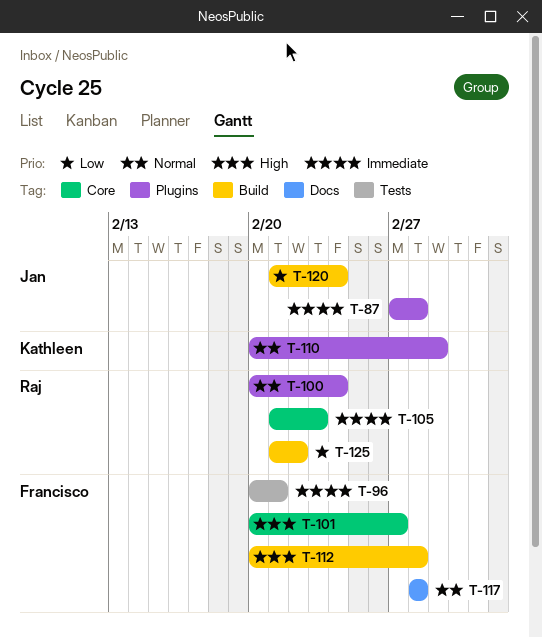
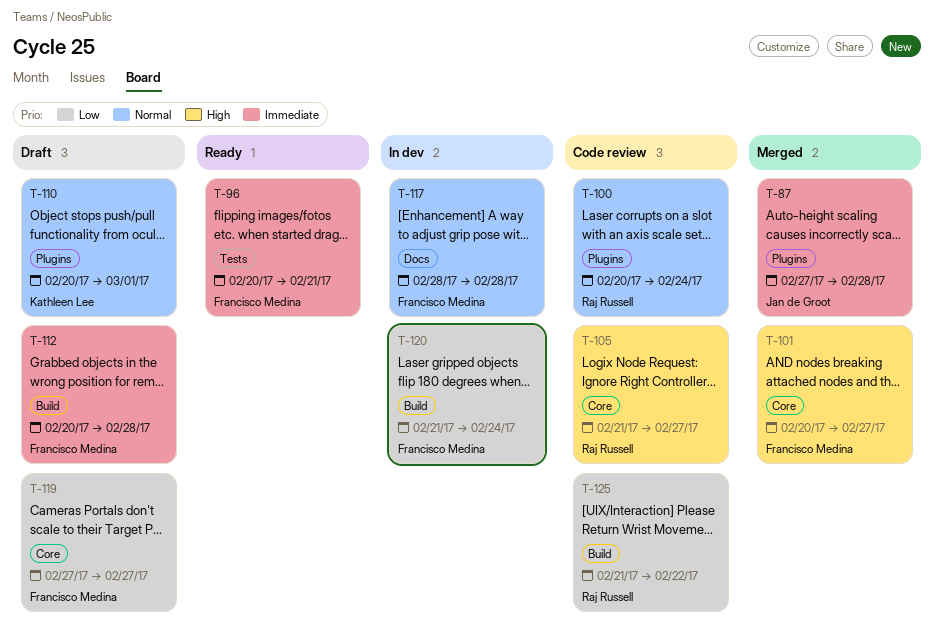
T-105, priority: Immediate -> High
T-105, due: Feb 23 -> Feb 27
T-112, priority: High -> Immediate
T-119: none -> present
T-120, owner: Jan de Groot -> Francisco Medina

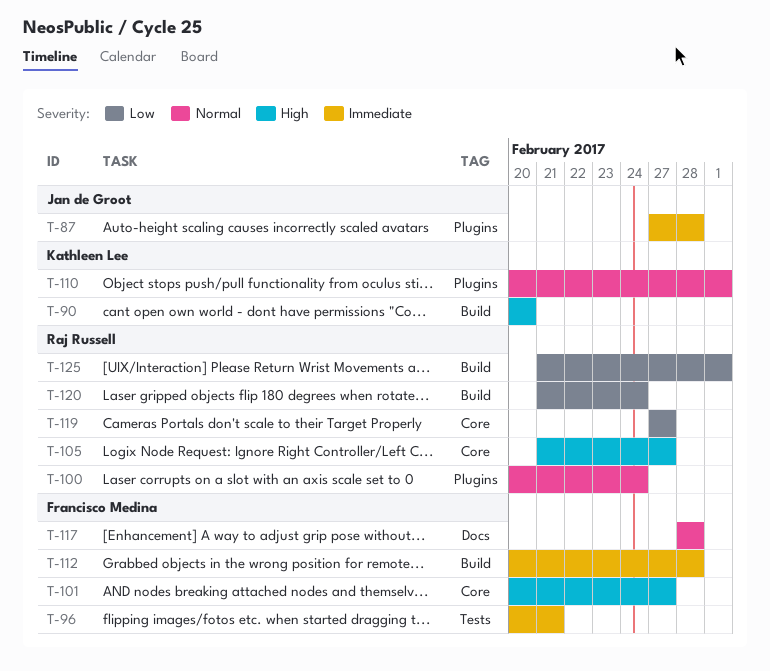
T-90: none -> present
T-119, owner: Francisco Medina -> Raj Russell
T-120, owner: Francisco Medina -> Raj Russell
T-125, due: Feb 22 -> Mar 1

